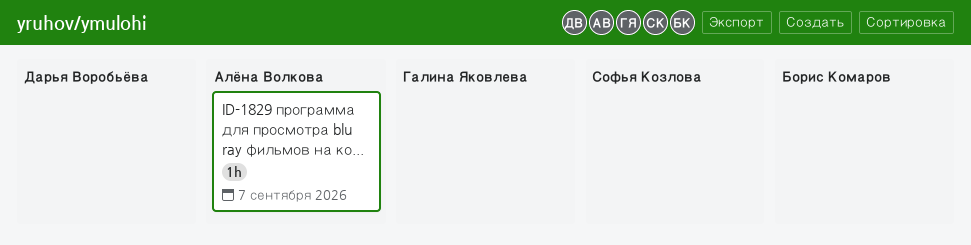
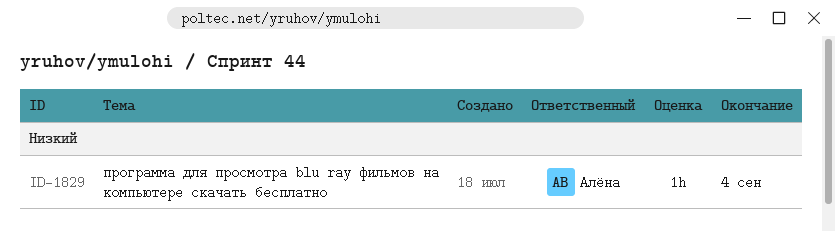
ID-1829, due: Sep 7 -> Sep 4

